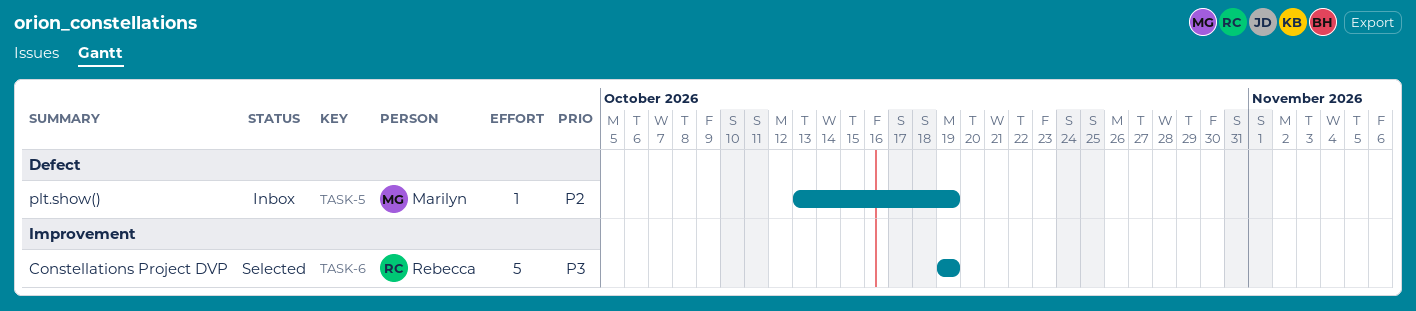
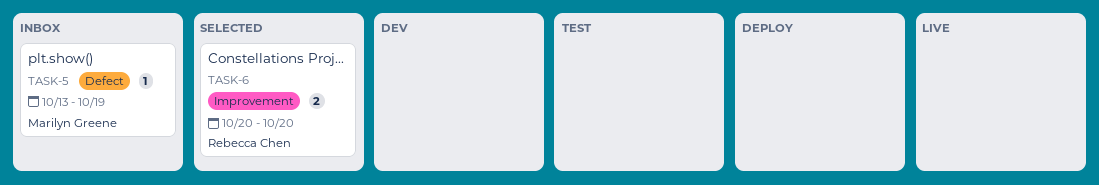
TASK-6, estimate: 5 -> 2
TASK-6, start: Oct 19 -> Oct 20
TASK-6, due: Oct 19 -> Oct 20

